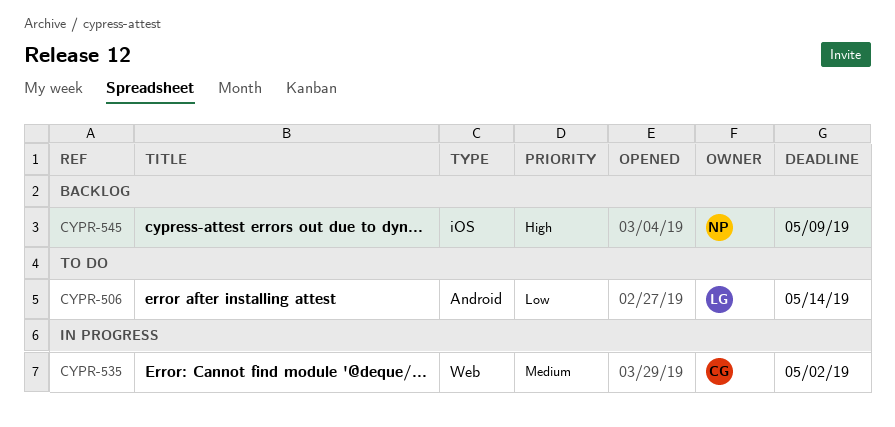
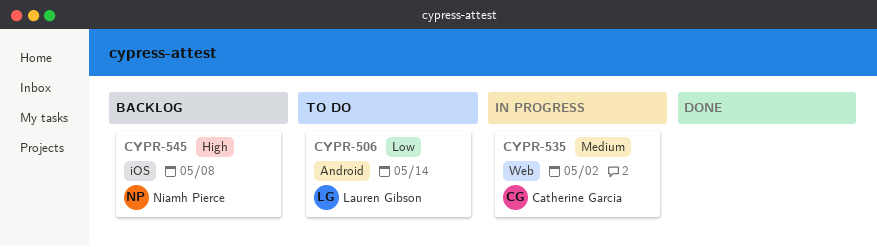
CYPR-545, due: May 9 -> May 8

